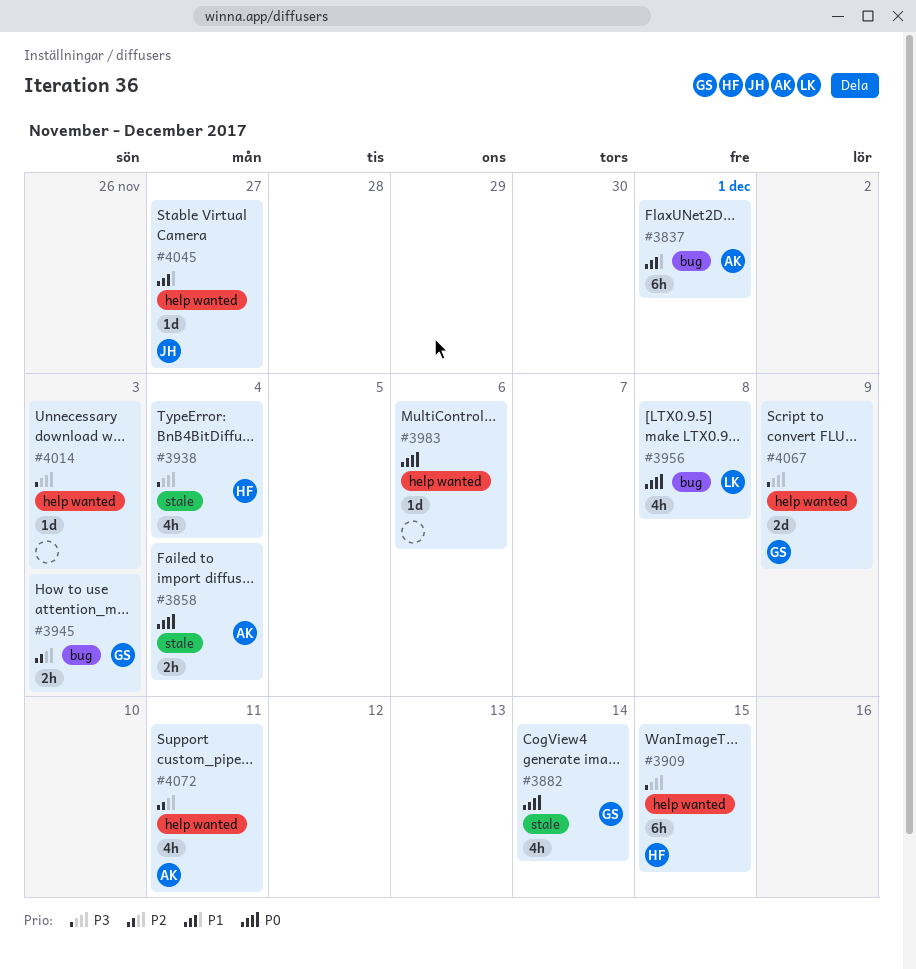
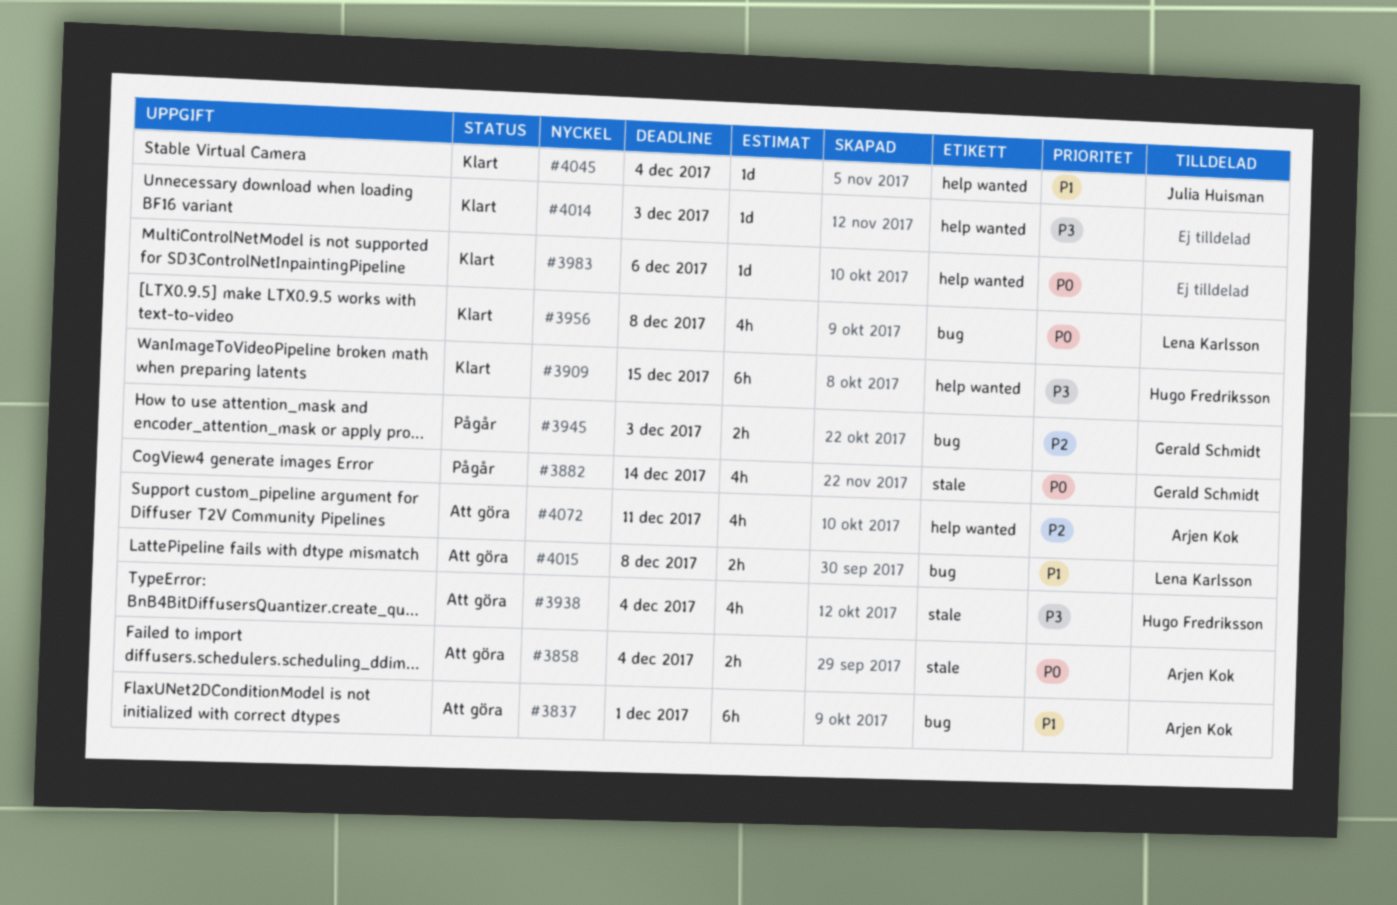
#4015: none -> present
#4045, due: Nov 27 -> Dec 4
#4067: present -> none

